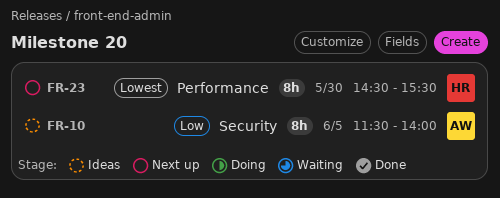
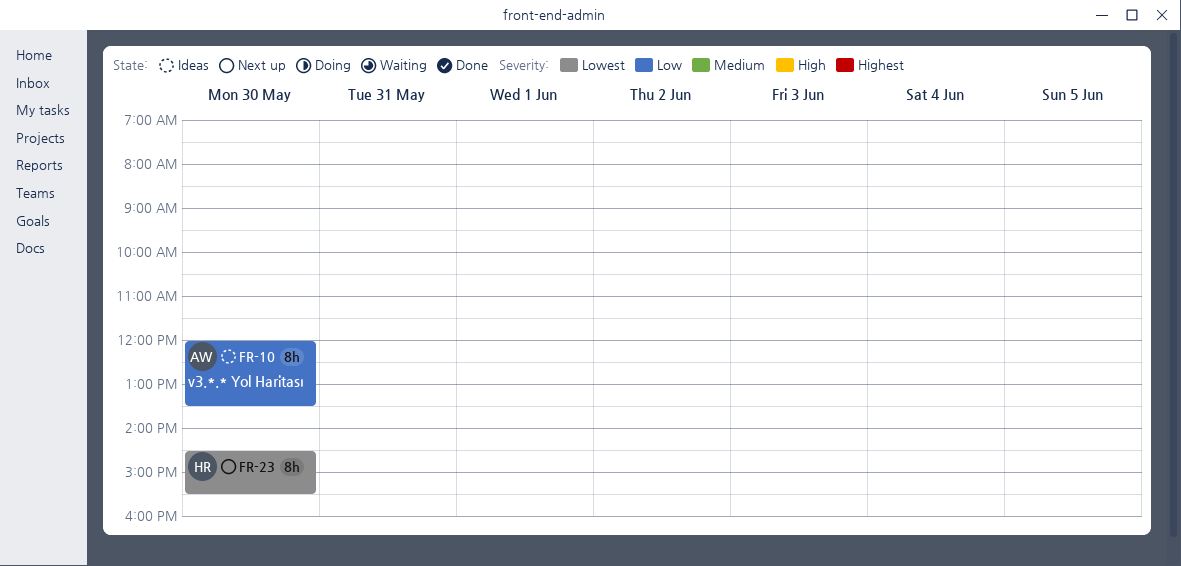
FR-10, day: Jun 5 -> May 30
FR-10, begins: 11:30 -> 12:00
FR-10, ends: 14:00 -> 13:30

